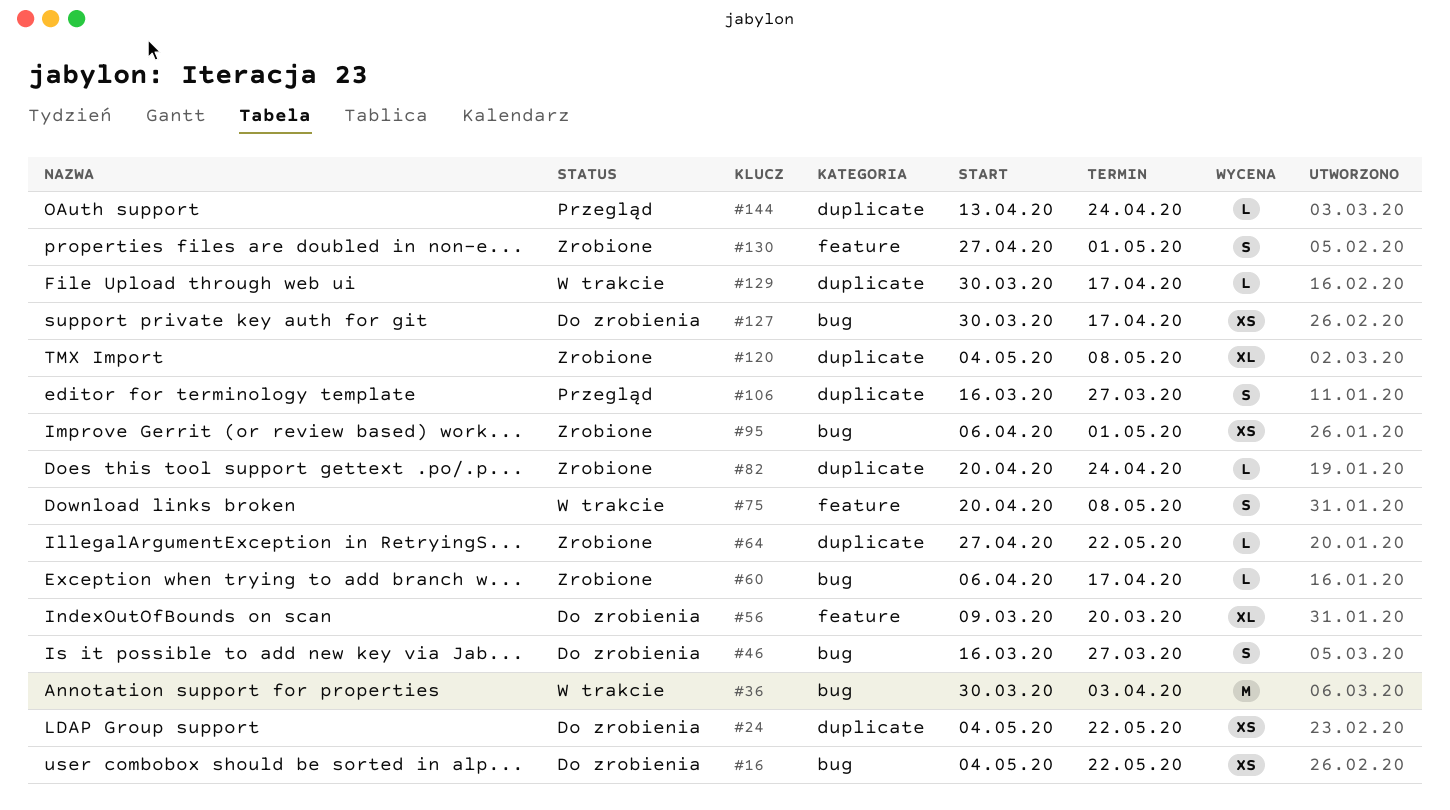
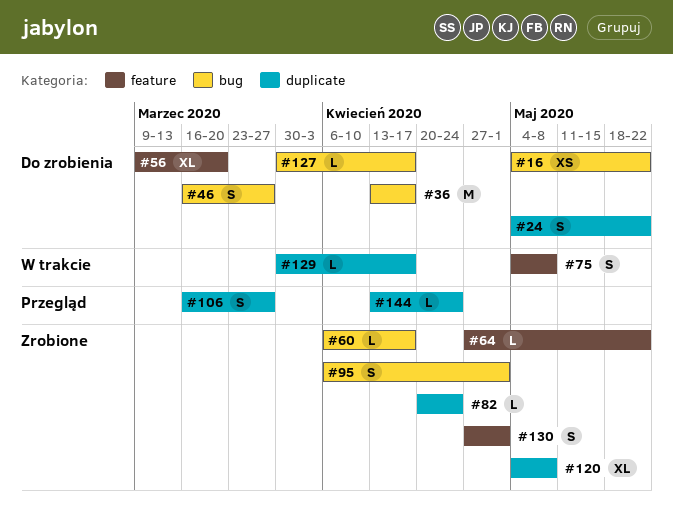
#24, estimate: XS -> S
#36, status: W trakcie -> Do zrobienia
#36, start: Mar 30 -> Apr 13
#36, due: Apr 3 -> Apr 17
#64, label: duplicate -> feature
#75, start: Apr 20 -> May 4
#95, estimate: XS -> S
#127, estimate: XS -> L

